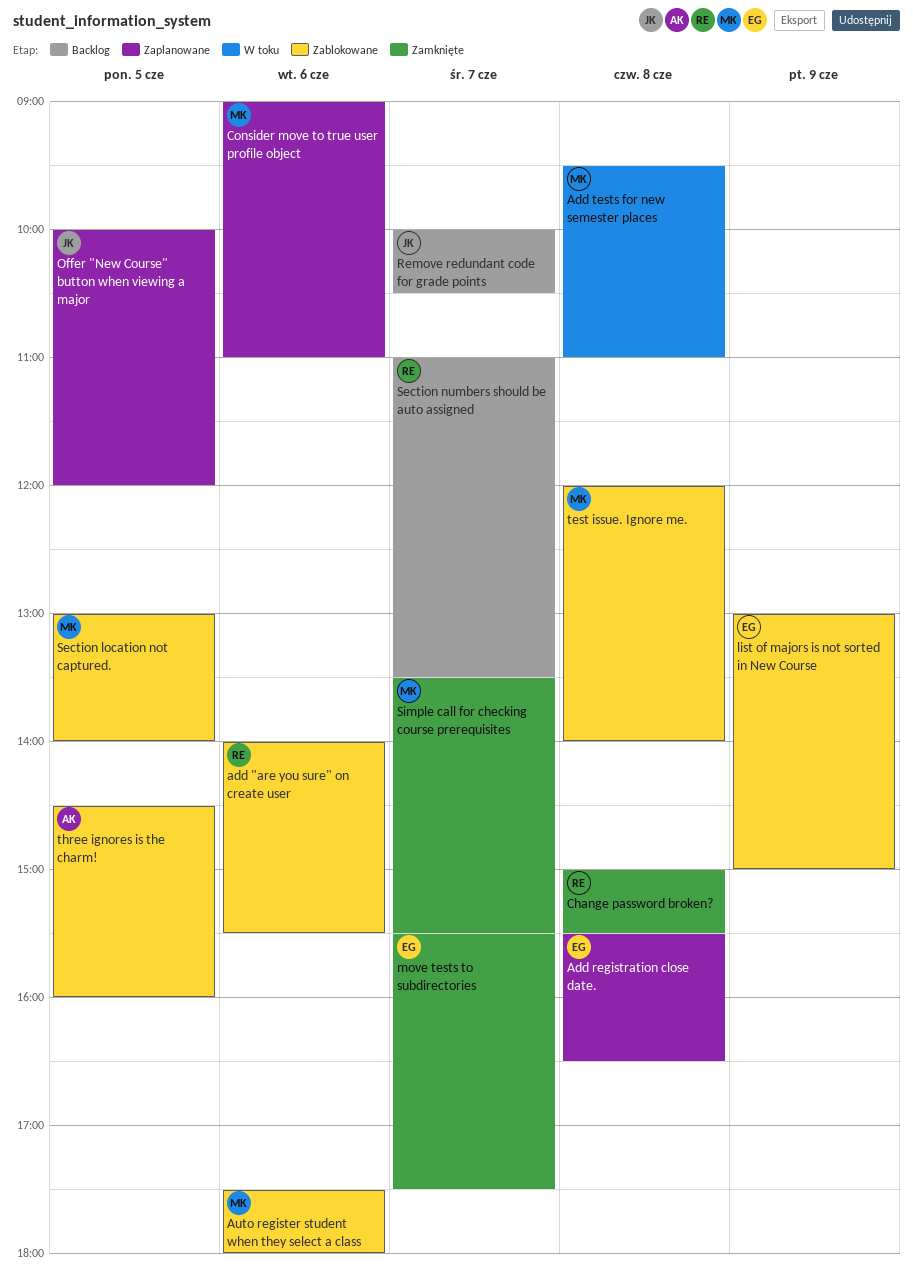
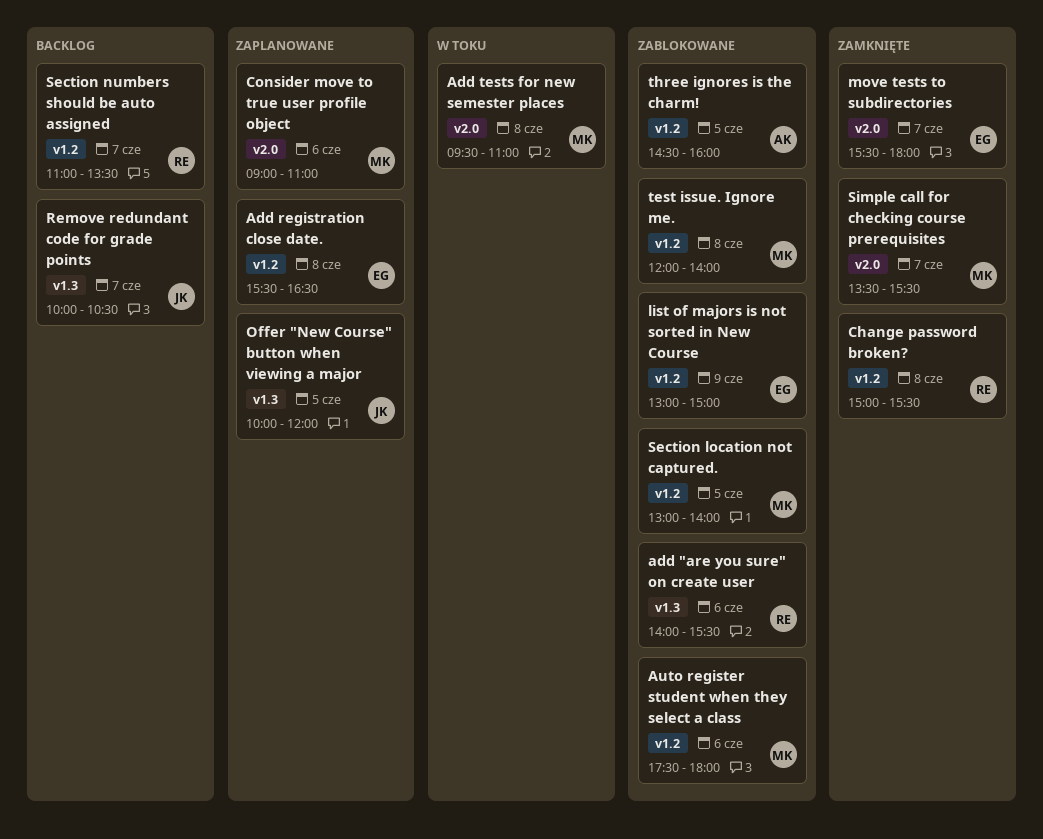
move tests to subdirectories, ends: 17:30 -> 18:00

